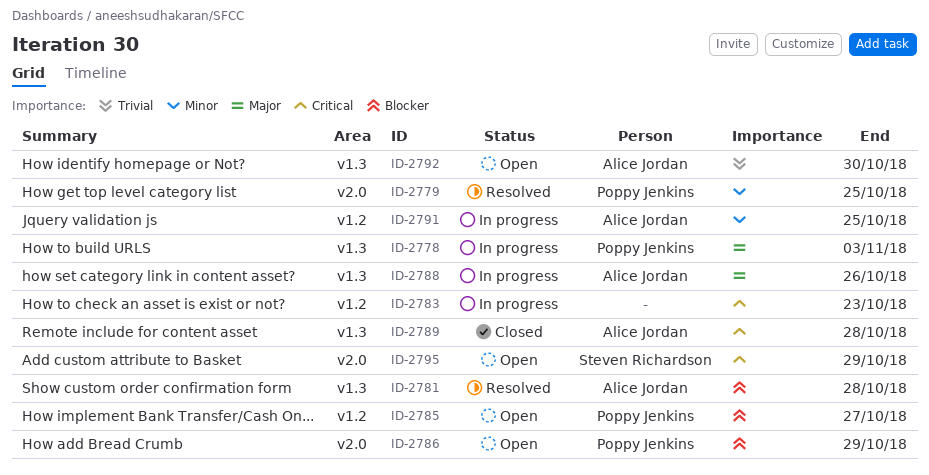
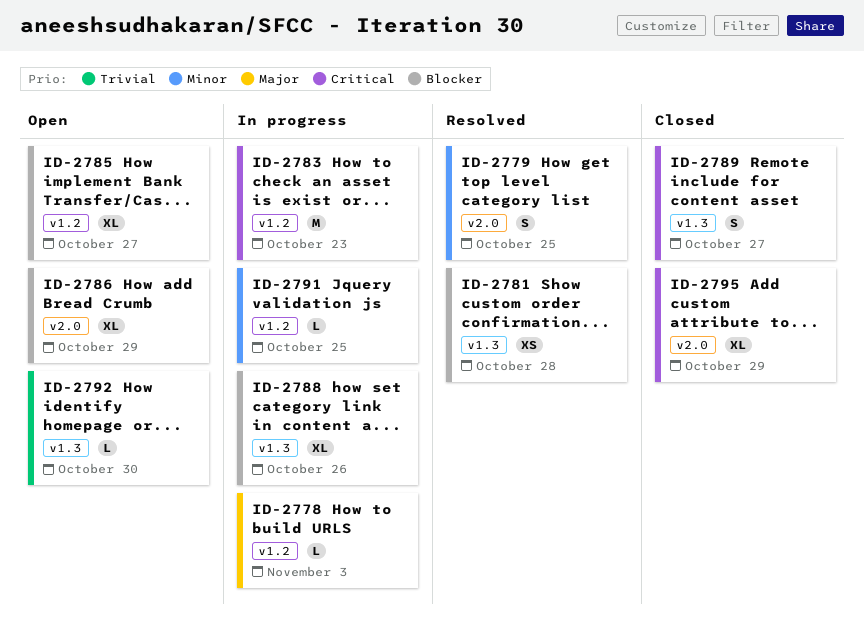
ID-2778, label: v1.3 -> v1.2
ID-2788, priority: Major -> Blocker
ID-2789, due: Oct 28 -> Oct 27
ID-2795, status: Open -> Closed

